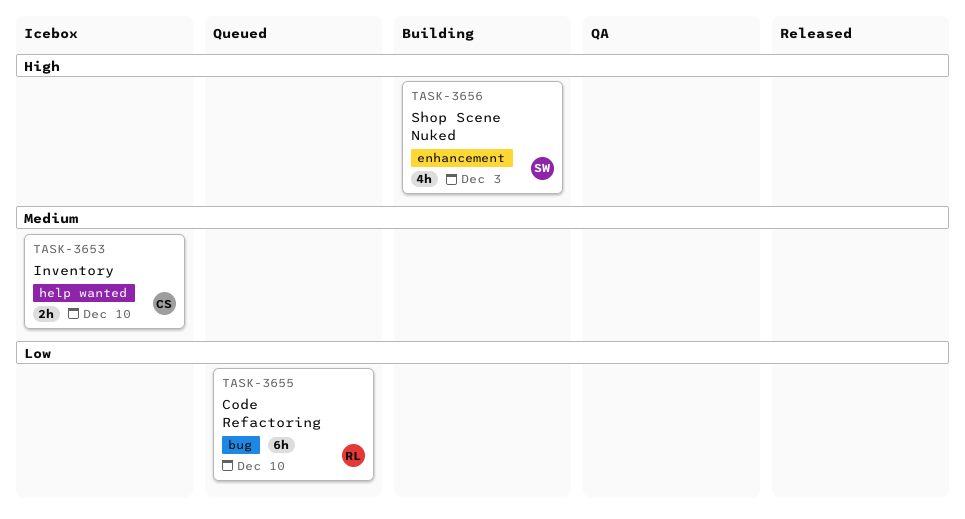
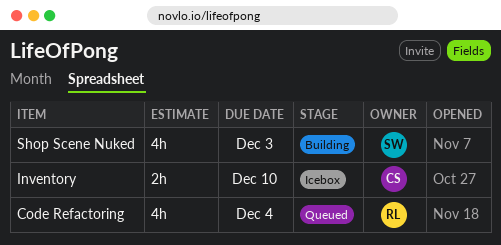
Code Refactoring, estimate: 6h -> 4h
Code Refactoring, due: Dec 10 -> Dec 4

